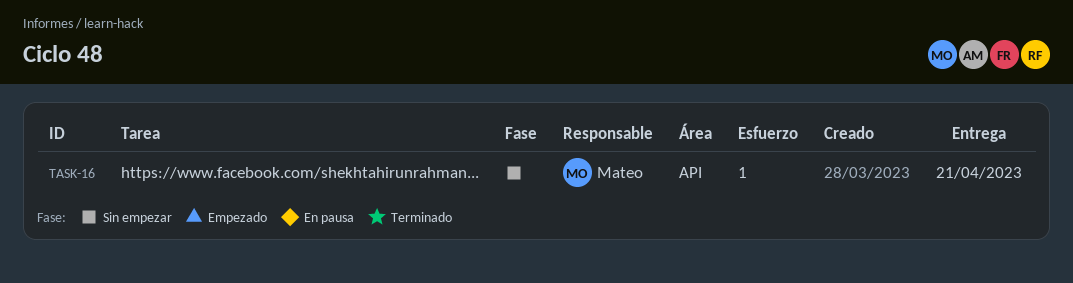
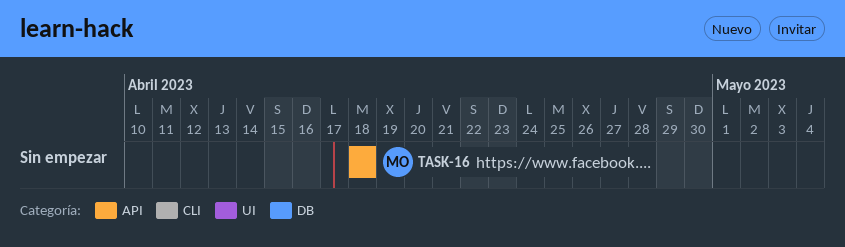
TASK-16, due: Apr 21 -> Apr 18

